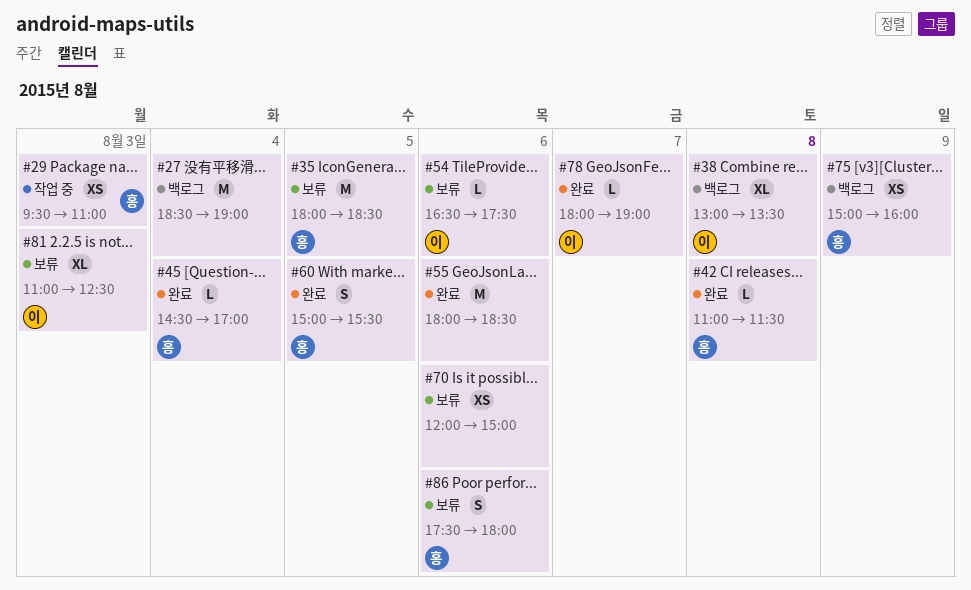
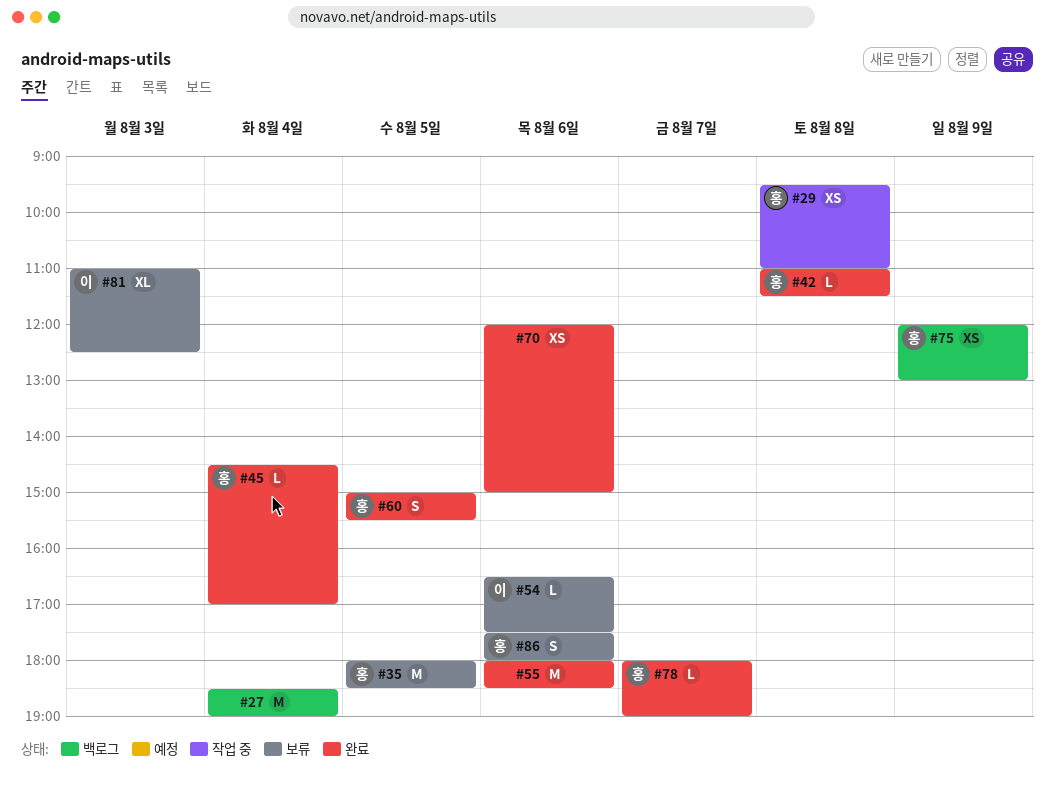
#29, day: Aug 3 -> Aug 8
#38: present -> none
#70, status: 보류 -> 완료
#75, begins: 15:00 -> 12:00
#75, ends: 16:00 -> 13:00
#78, owner: 이 -> 홍

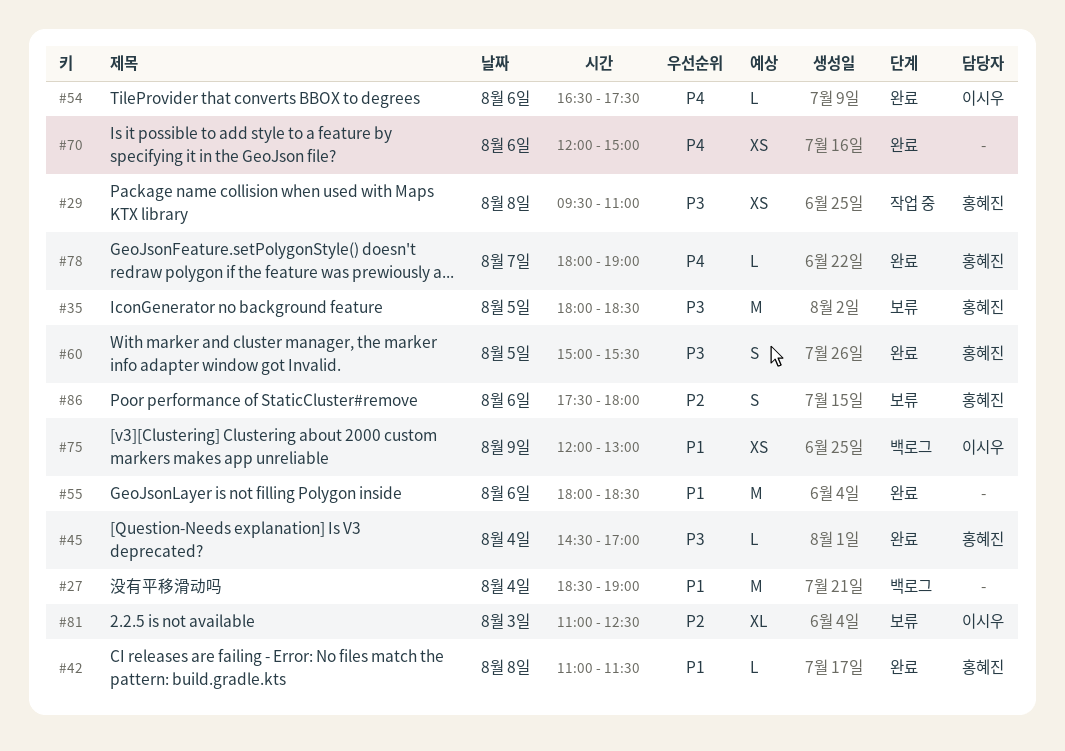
#54, status: 보류 -> 완료
#75, owner: 홍혜진 -> 이시우

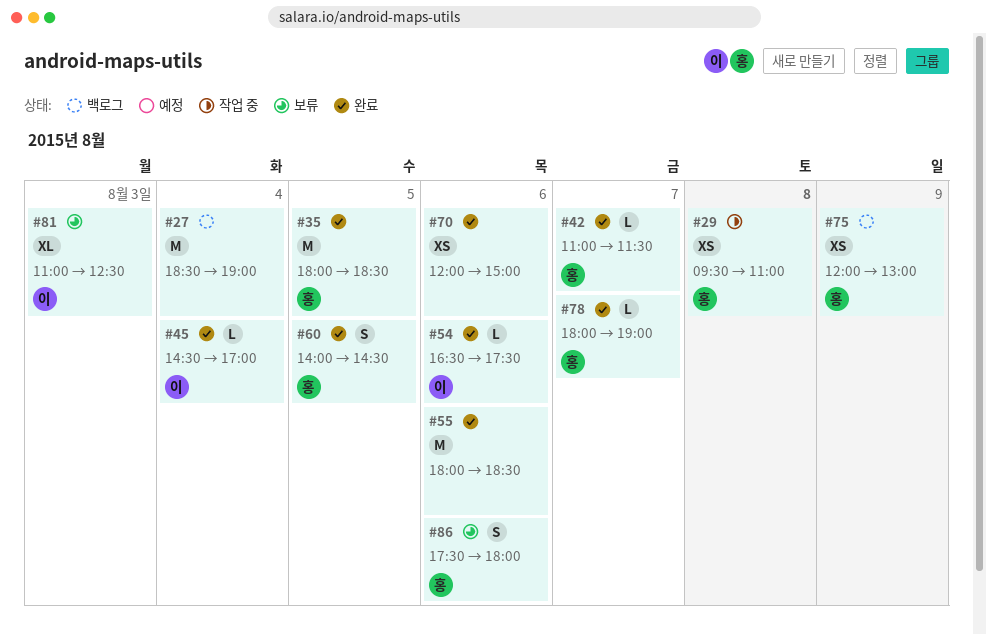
#35, status: 보류 -> 완료
#42, day: Aug 8 -> Aug 7
#45, owner: 홍혜진 -> 이시우
#60, begins: 15:00 -> 14:00
#60, ends: 15:30 -> 14:30
#75, owner: 이시우 -> 홍혜진

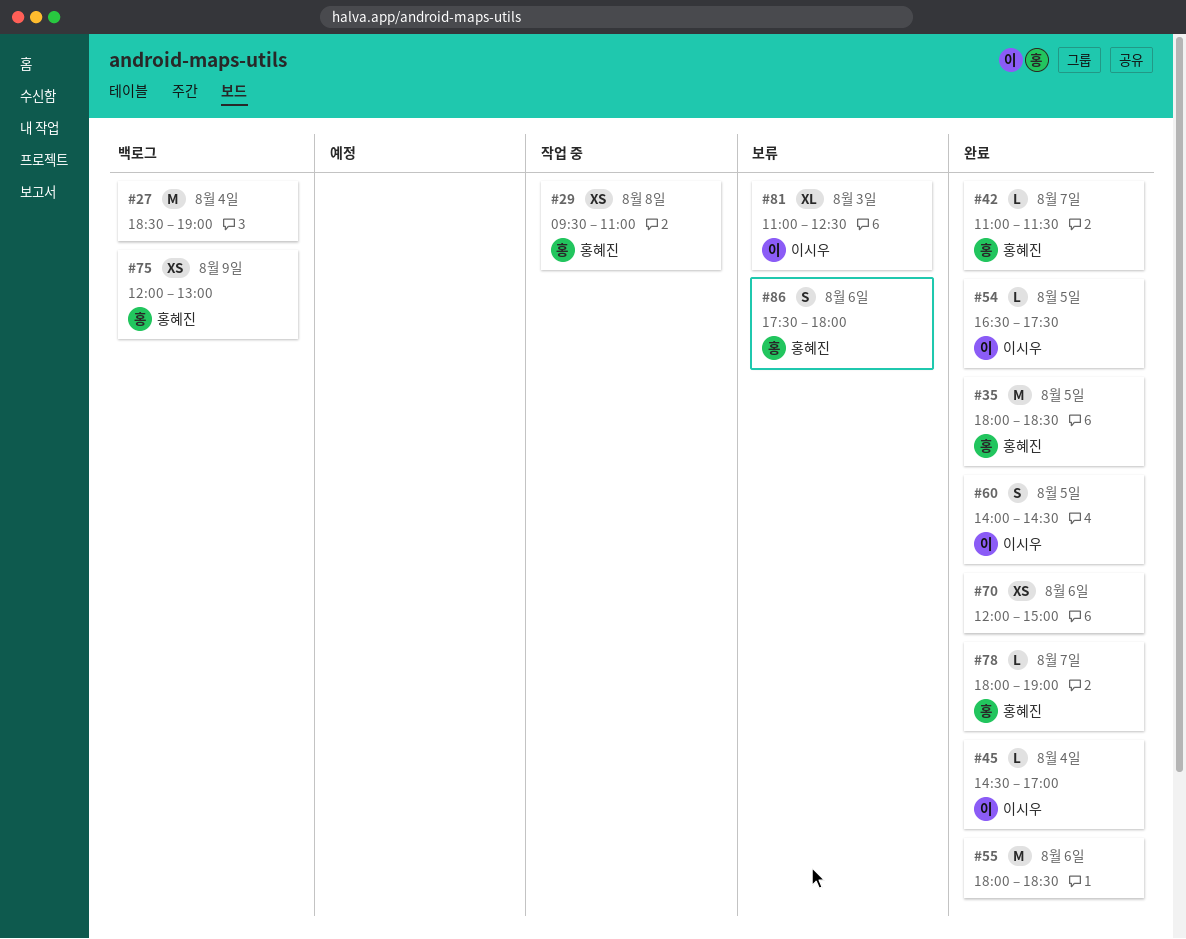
#54, day: Aug 6 -> Aug 5
#60, owner: 홍혜진 -> 이시우

